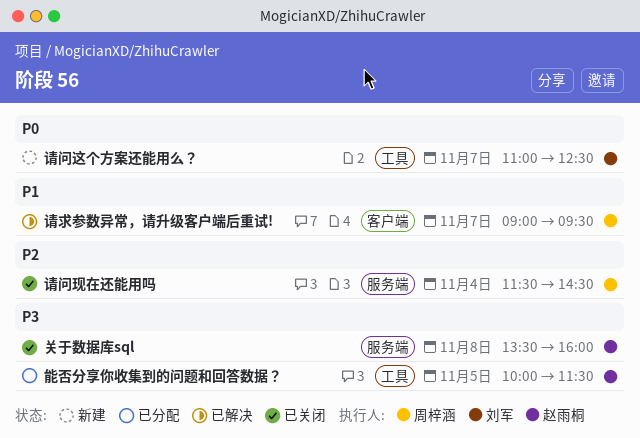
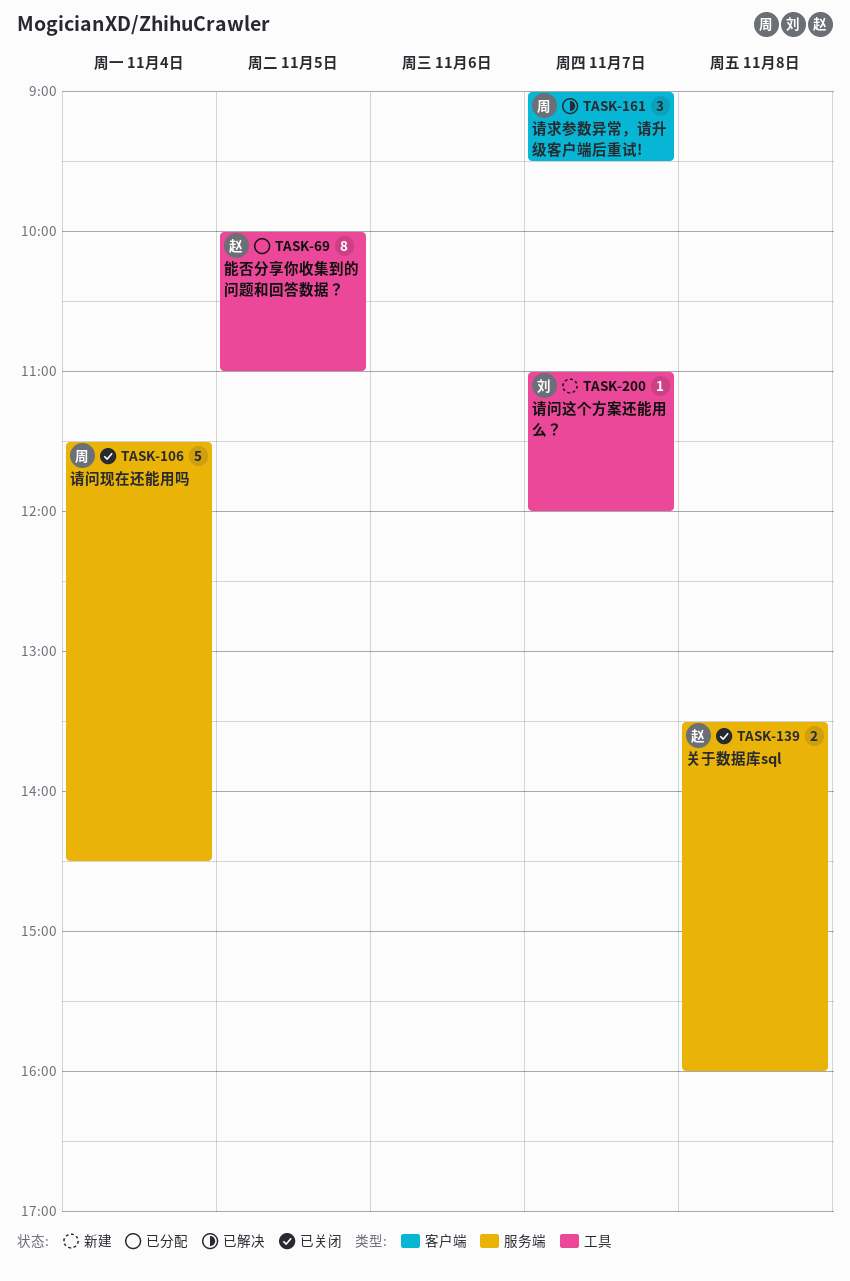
能否分享你收集到的问题和回答数据？, ends: 11:30 -> 11:00
请问这个方案还能用么？, ends: 12:30 -> 12:00

